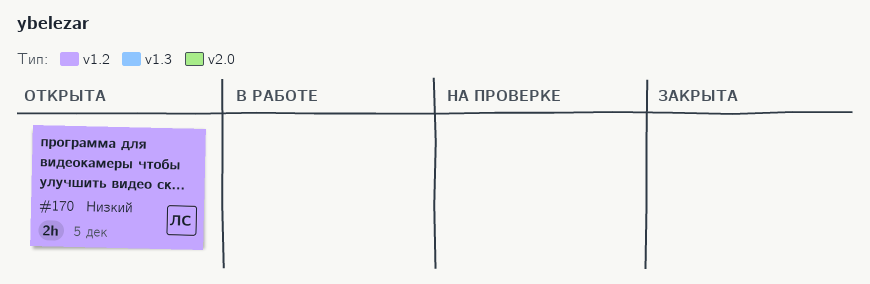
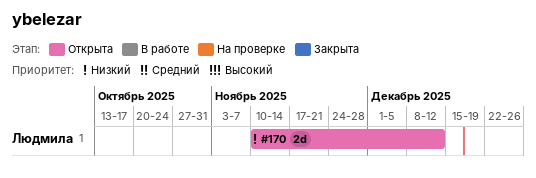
#170, estimate: 2h -> 2d
#170, due: Dec 5 -> Dec 12

